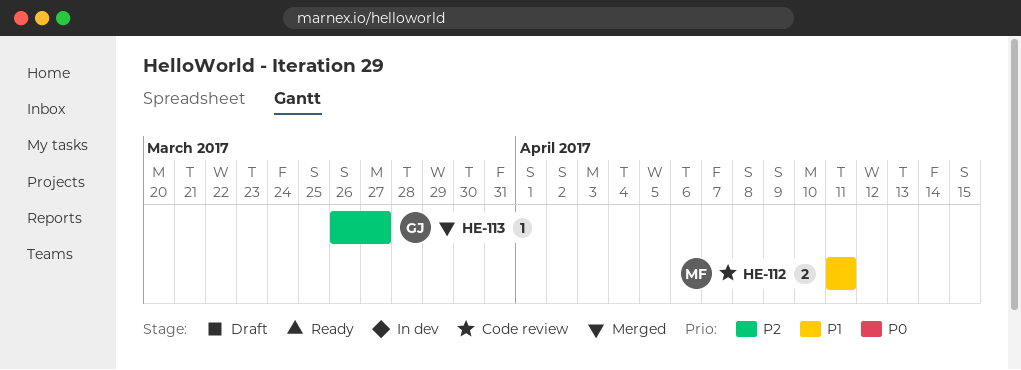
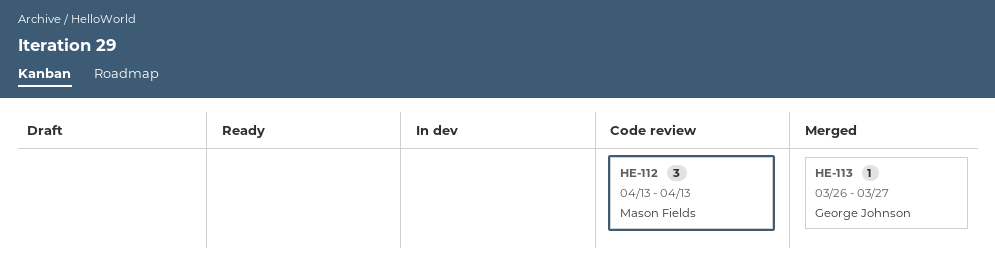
HE-112, estimate: 2 -> 3
HE-112, start: Apr 11 -> Apr 13
HE-112, due: Apr 11 -> Apr 13

